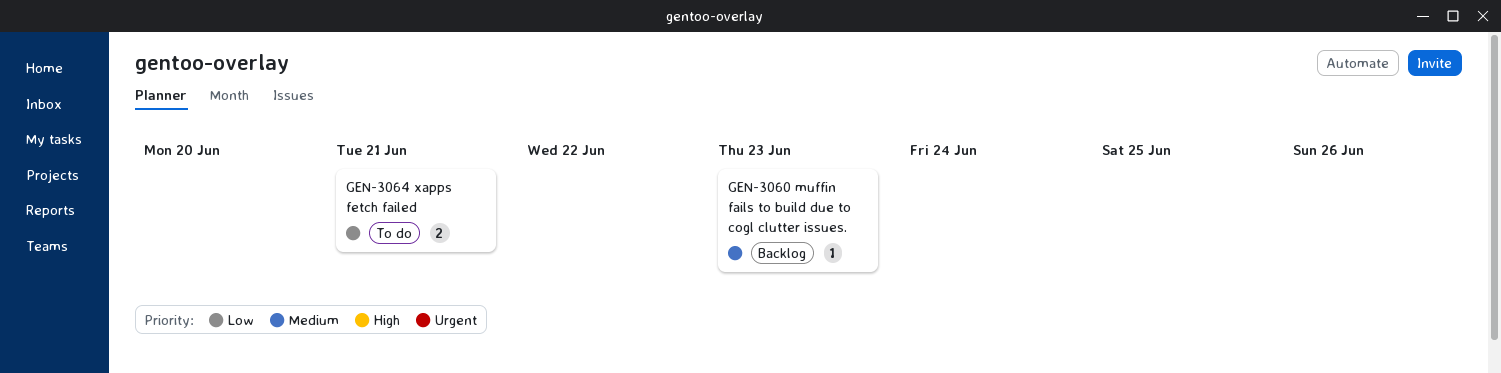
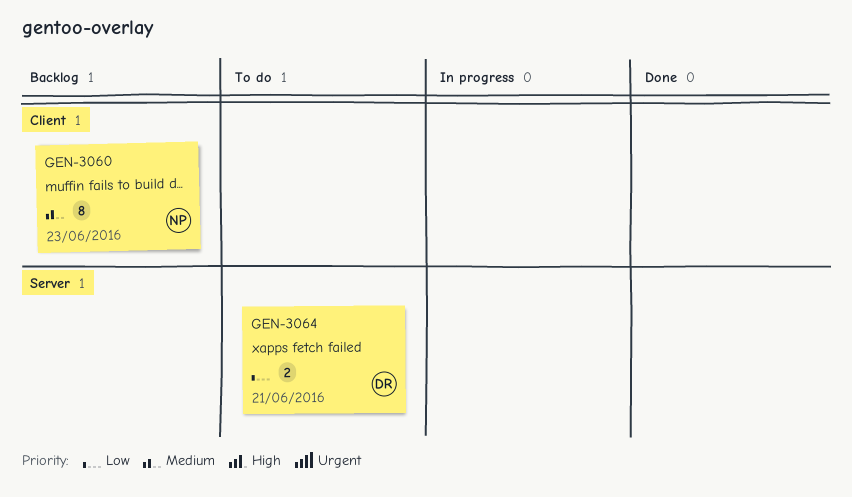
GEN-3060, estimate: 1 -> 8

